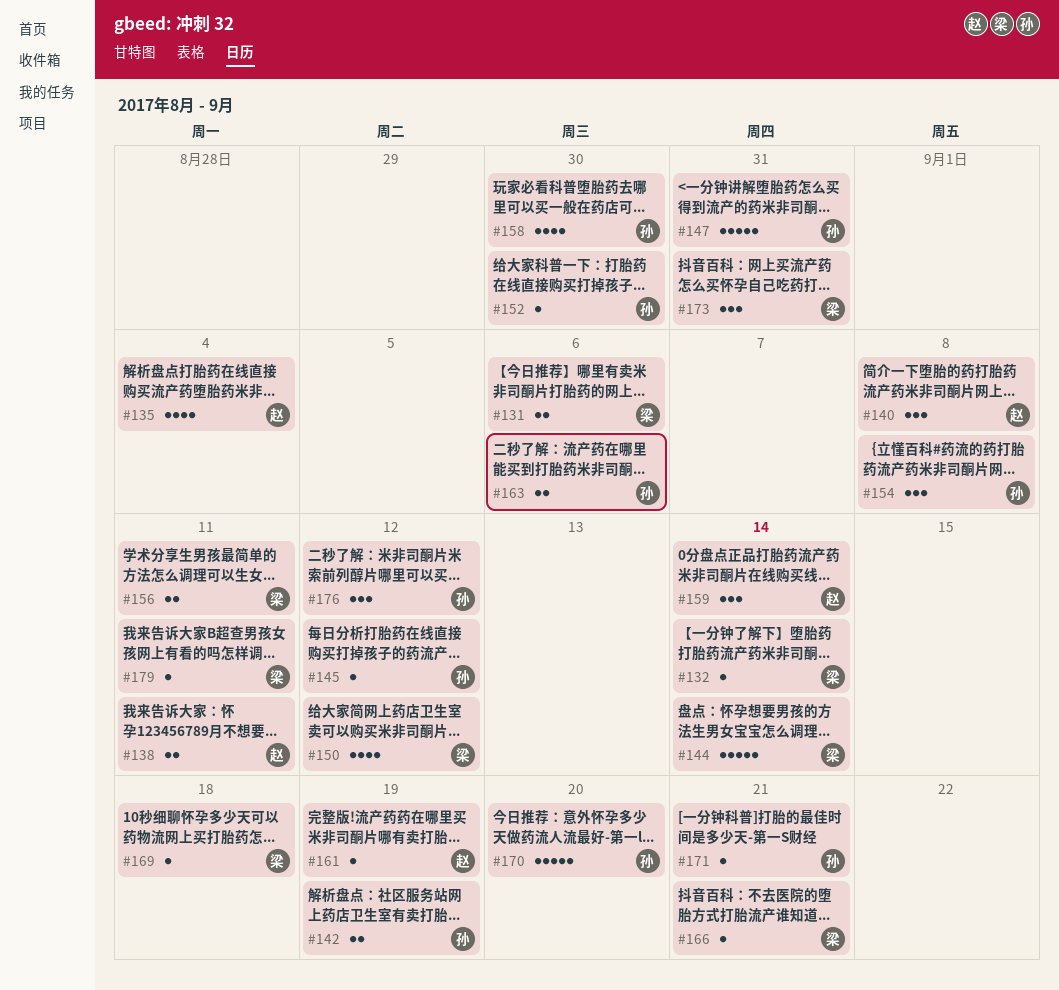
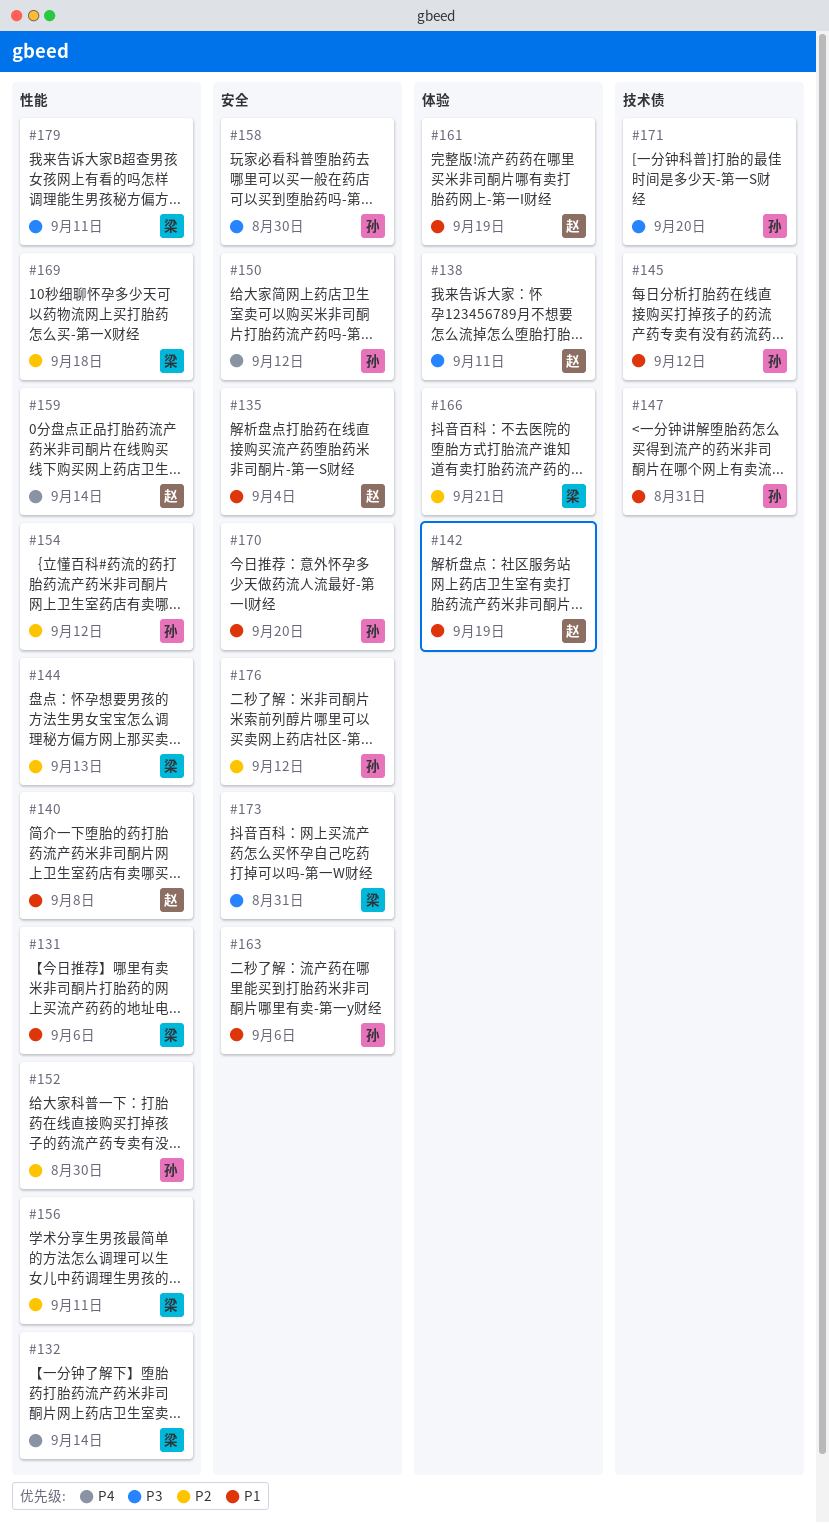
#142, owner: 孙 -> 赵
#144, due: Sep 14 -> Sep 13
#150, owner: 梁 -> 孙
#154, due: Sep 8 -> Sep 12
#171, due: Sep 21 -> Sep 20

